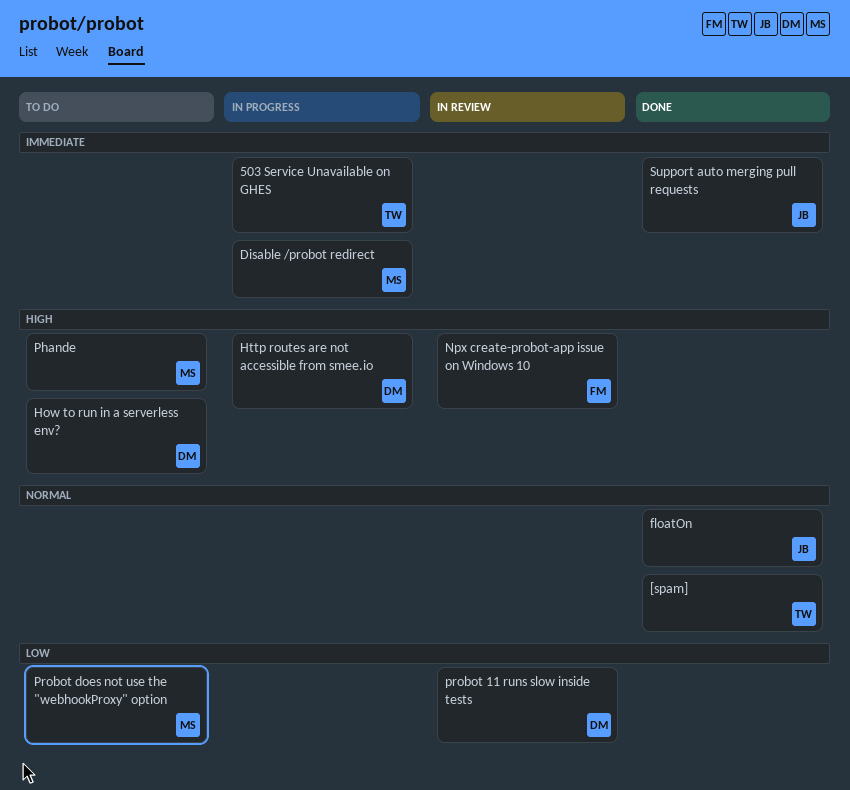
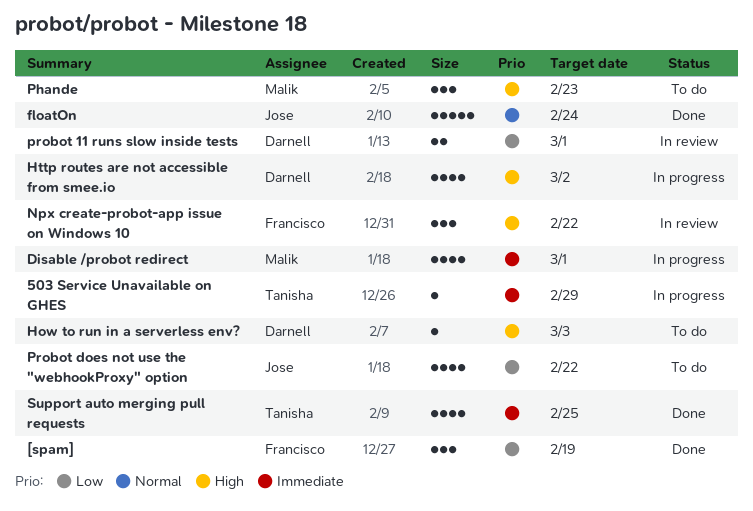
[spam], owner: Tanisha -> Francisco
[spam], priority: Normal -> Low
Probot does not use the "webhookProxy" option, owner: Malik -> Jose
Support auto merging pull requests, owner: Jose -> Tanisha

